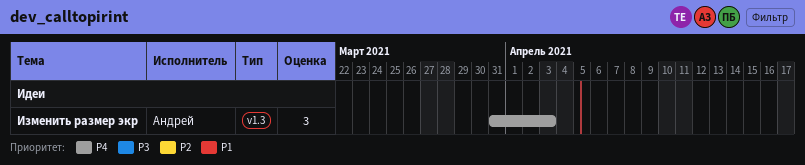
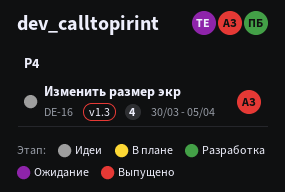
Изменить размер экр, estimate: 3 -> 4
Изменить размер экр, start: Mar 31 -> Mar 30
Изменить размер экр, due: Apr 3 -> Apr 5

